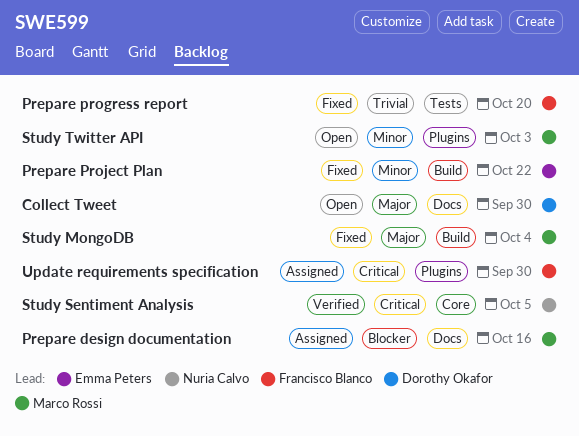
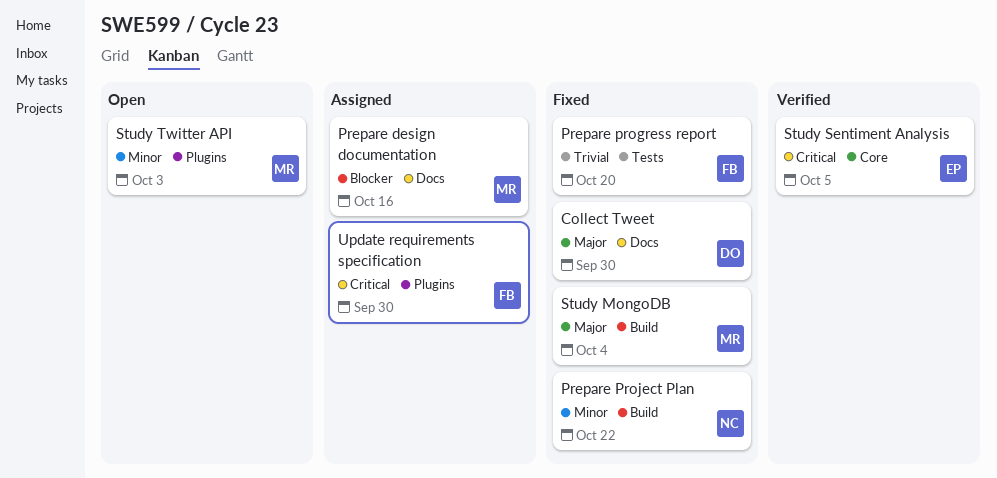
Collect Tweet, status: Open -> Fixed
Prepare Project Plan, owner: Emma Peters -> Nuria Calvo
Study Sentiment Analysis, owner: Nuria Calvo -> Emma Peters

